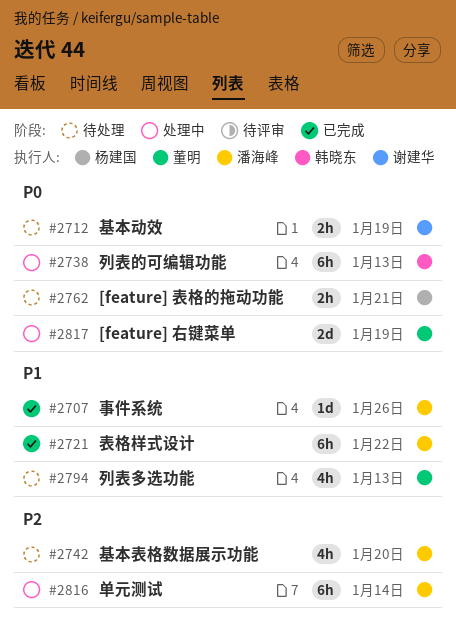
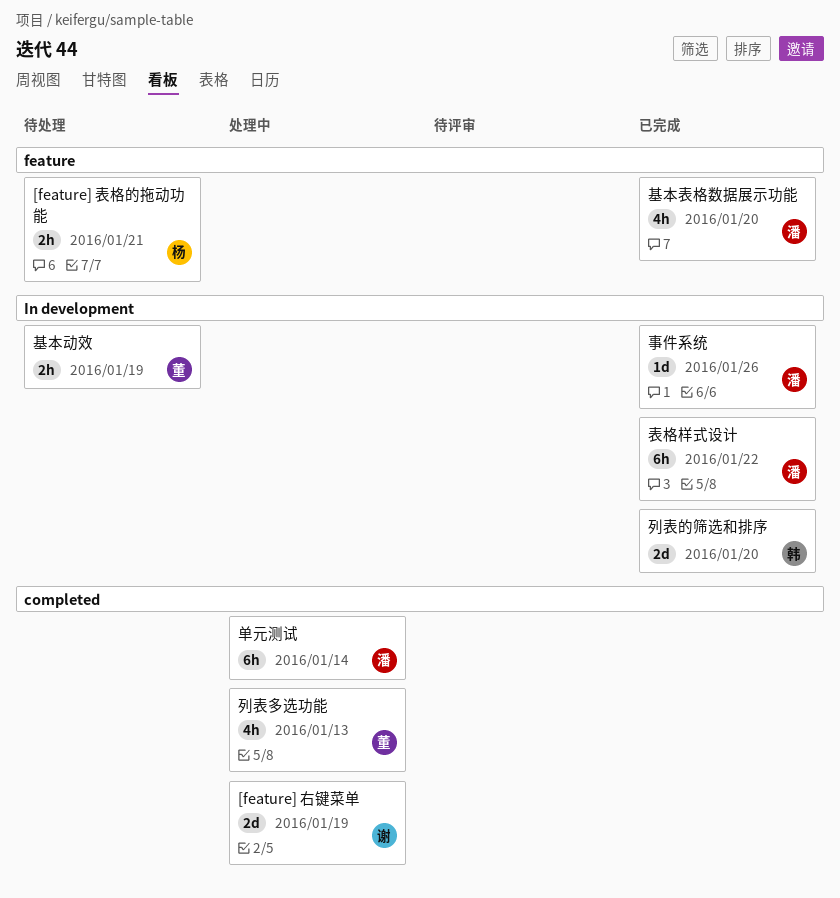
[feature] 右键菜单, owner: 董明 -> 谢建华
列表多选功能, status: 待处理 -> 处理中
列表的可编辑功能: present -> none
列表的筛选和排序: none -> present
基本动效, owner: 谢建华 -> 董明
基本表格数据展示功能, status: 待处理 -> 已完成

